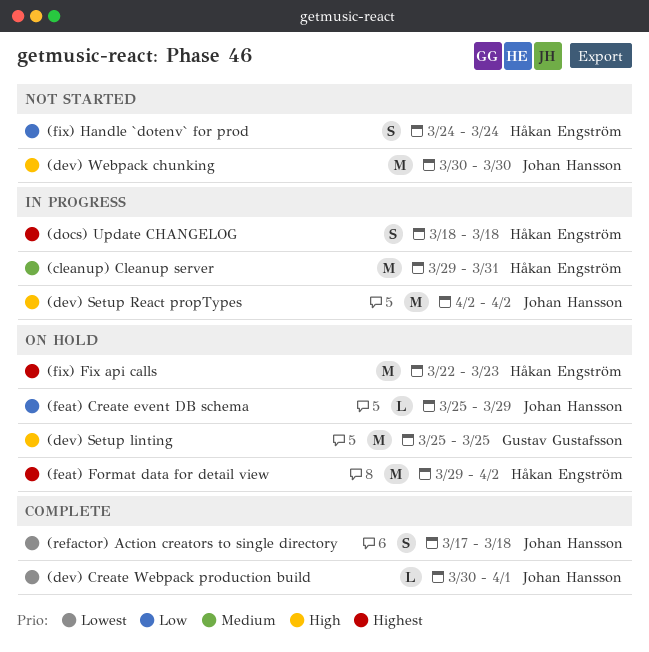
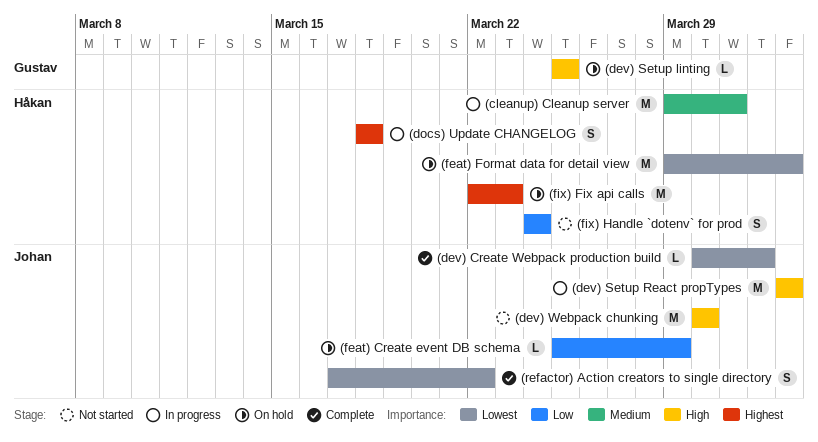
(dev) Setup linting, estimate: M -> L
(feat) Format data for detail view, priority: Highest -> Lowest
(refactor) Action creators to single directory, due: Mar 18 -> Mar 22

